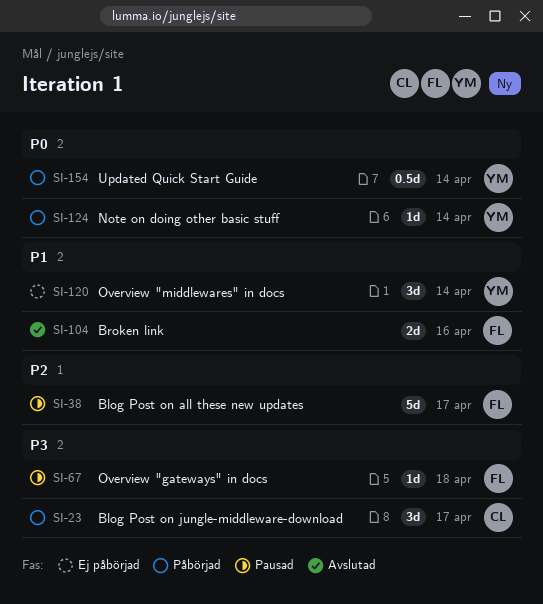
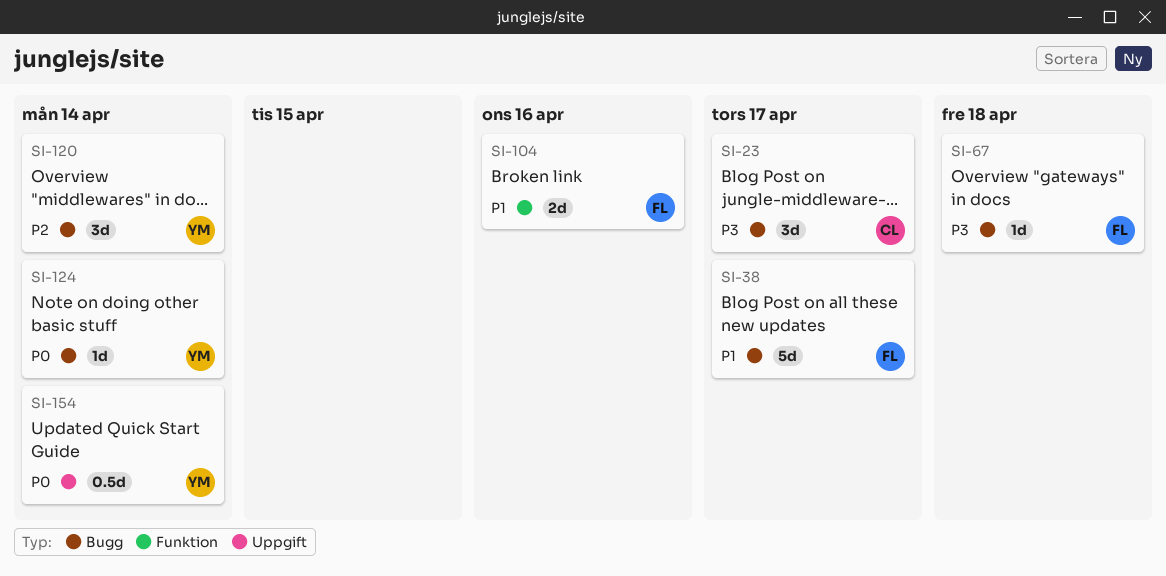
SI-38, priority: P2 -> P1
SI-120, priority: P1 -> P2

